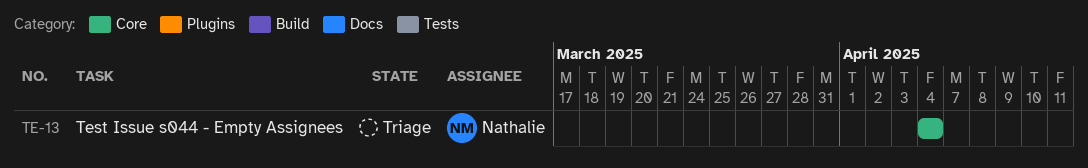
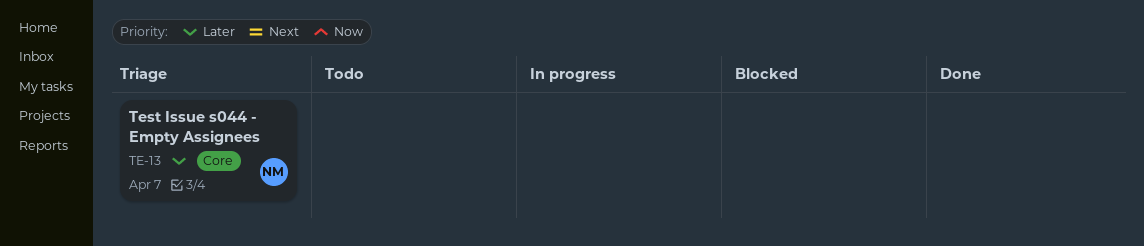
TE-13, due: Apr 4 -> Apr 7

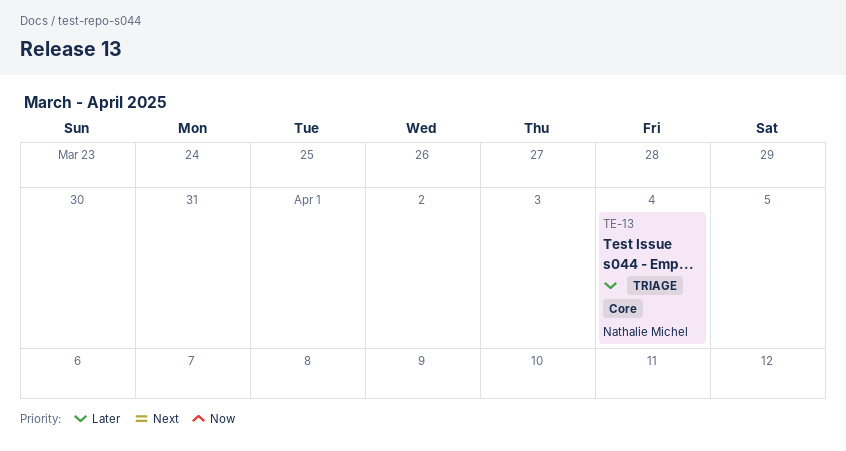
TE-13, due: Apr 7 -> Apr 4

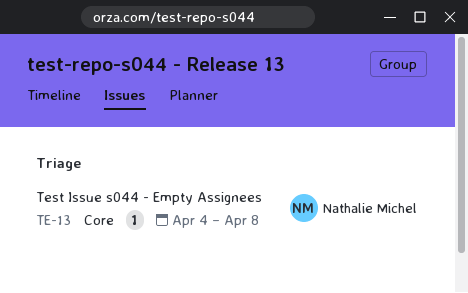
TE-13, due: Apr 4 -> Apr 8

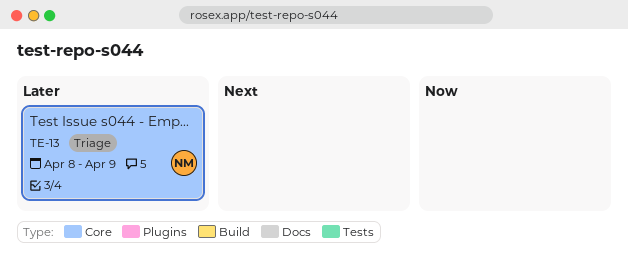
TE-13, start: Apr 4 -> Apr 8
TE-13, due: Apr 8 -> Apr 9

